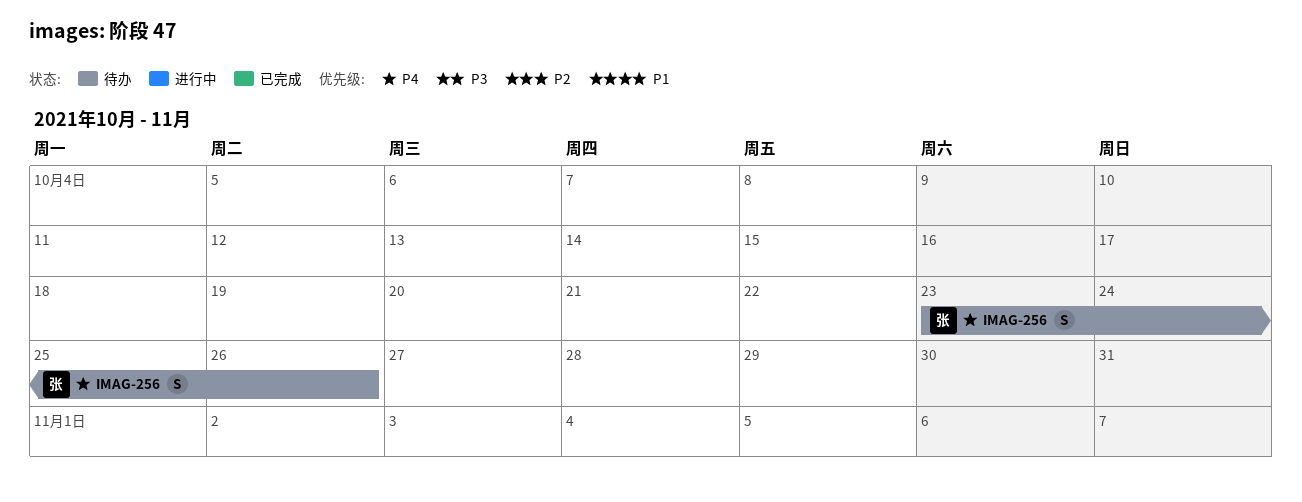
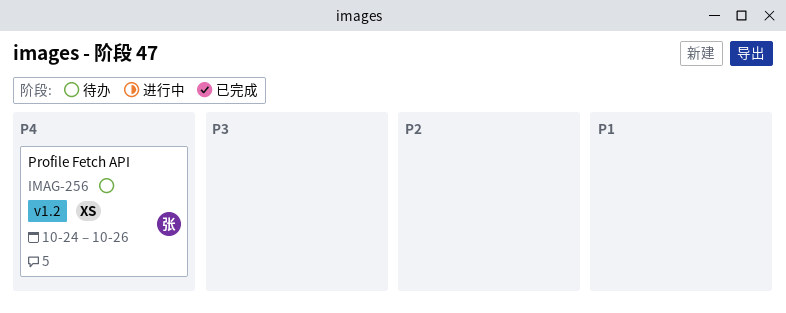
IMAG-256, estimate: S -> XS
IMAG-256, start: Oct 23 -> Oct 24

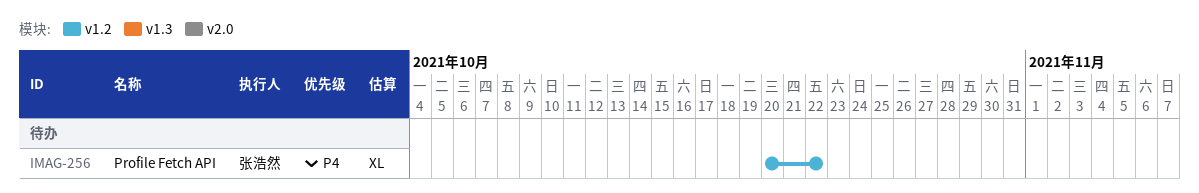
IMAG-256, estimate: XS -> XL
IMAG-256, start: Oct 24 -> Oct 20
IMAG-256, due: Oct 26 -> Oct 22

